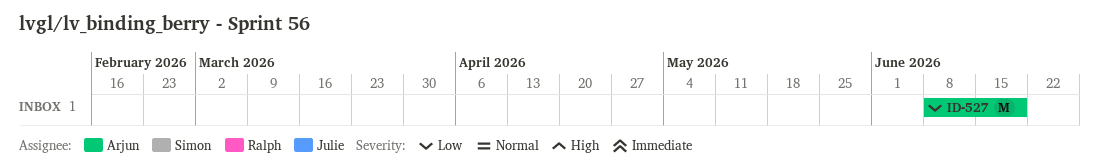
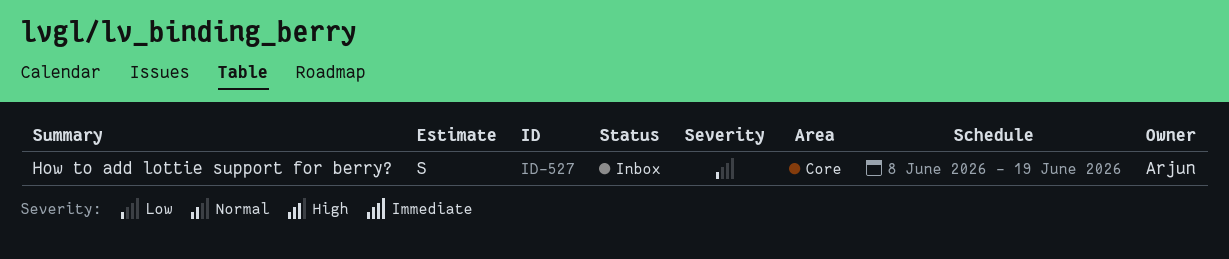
ID-527, estimate: M -> S

